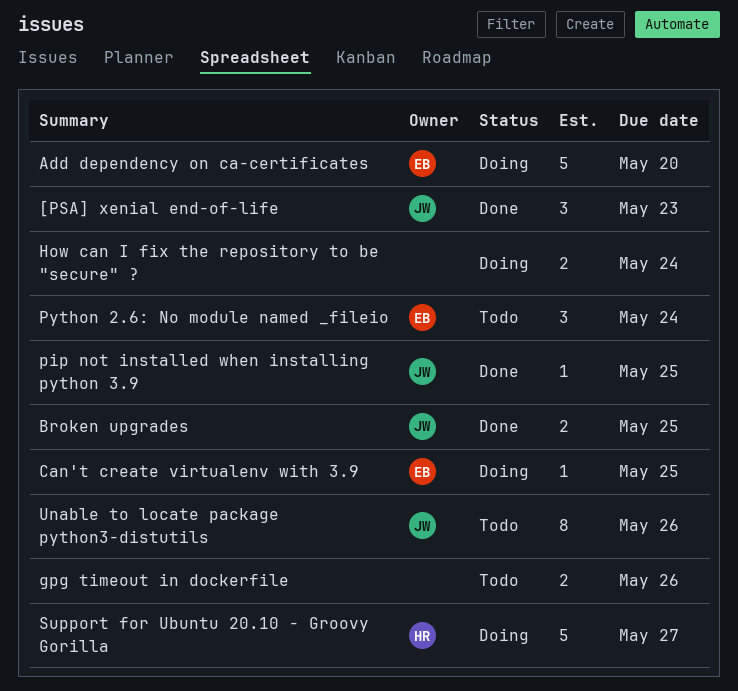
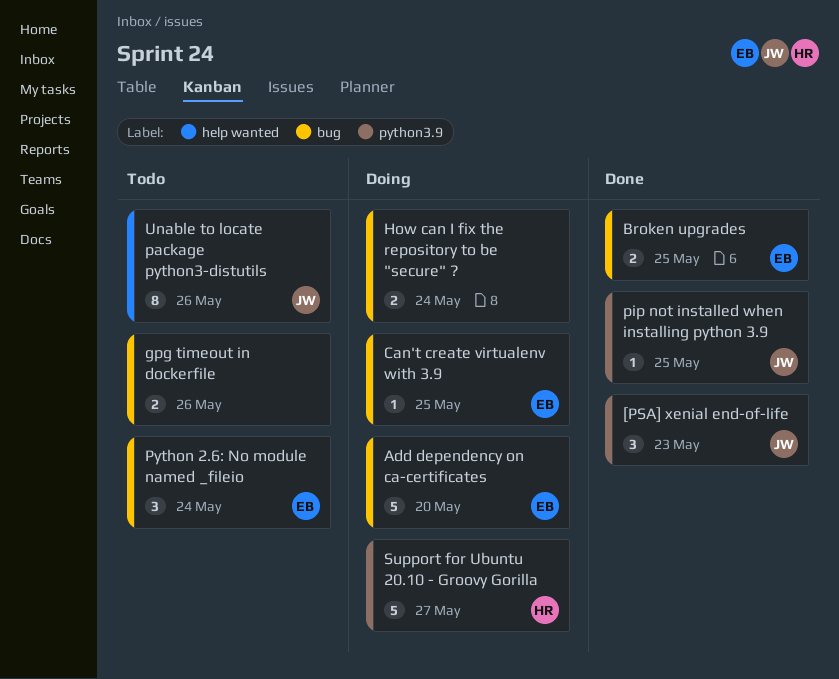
Broken upgrades, owner: JW -> EB

